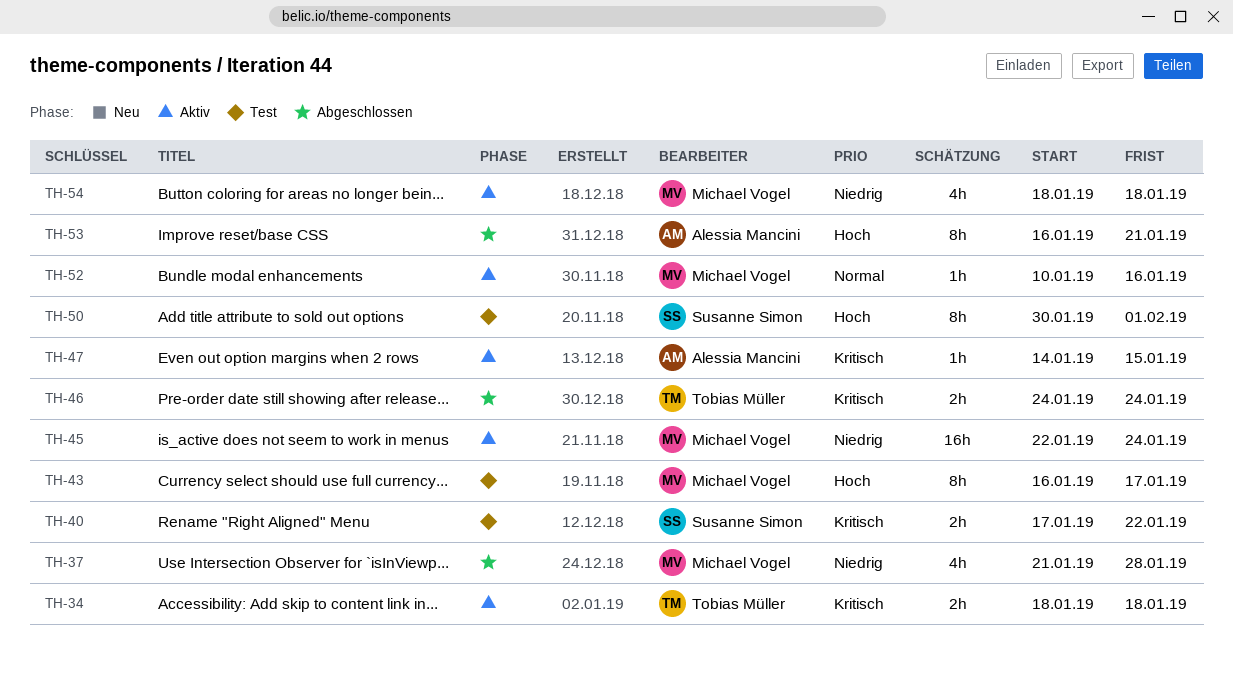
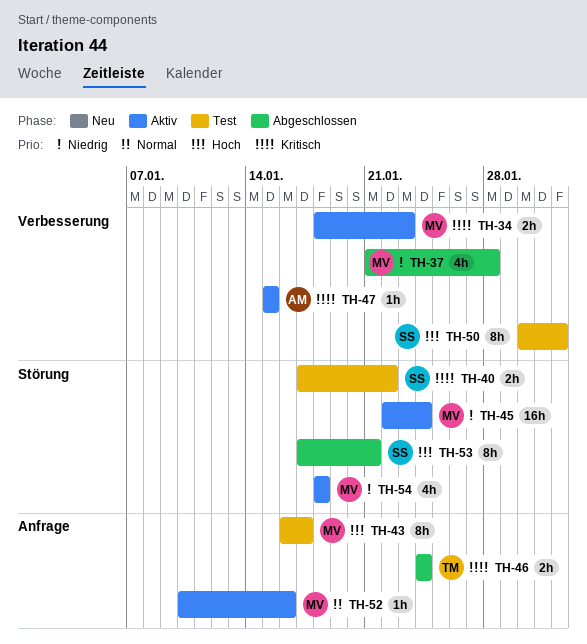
TH-34, owner: Tobias Müller -> Michael Vogel
TH-34, due: Jan 18 -> Jan 23
TH-47, start: Jan 14 -> Jan 15
TH-53, owner: Alessia Mancini -> Susanne Simon
TH-53, start: Jan 16 -> Jan 17

